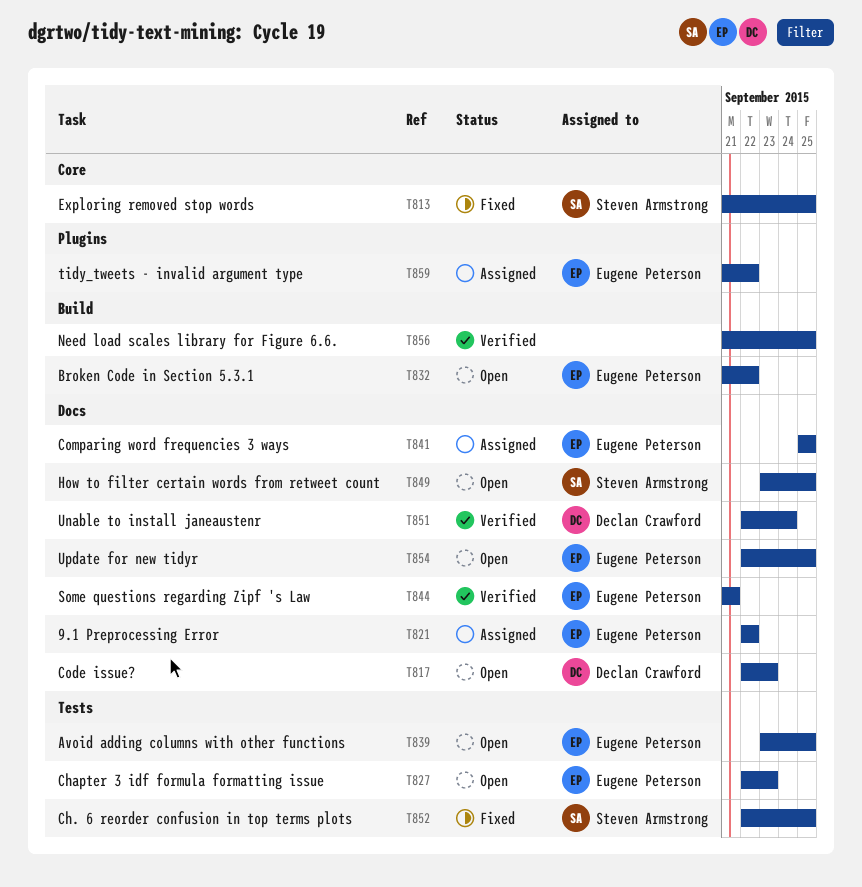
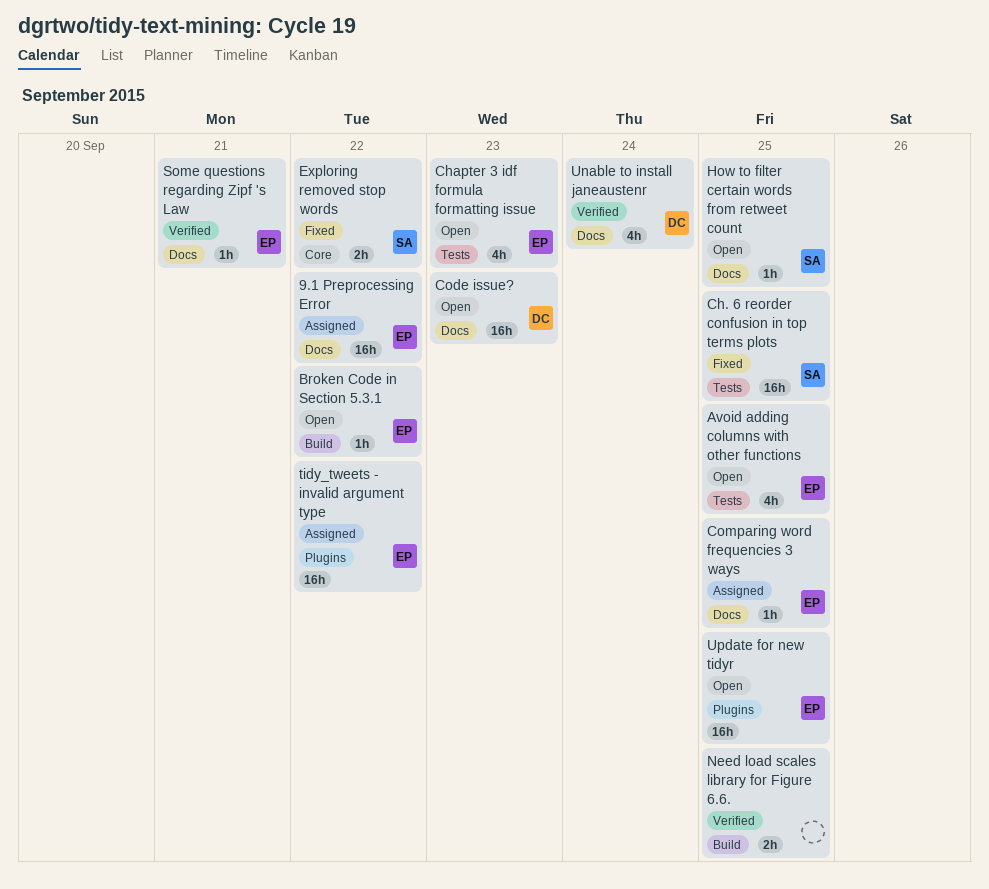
Exploring removed stop words, due: Sep 25 -> Sep 22
Update for new tidyr, label: Docs -> Plugins

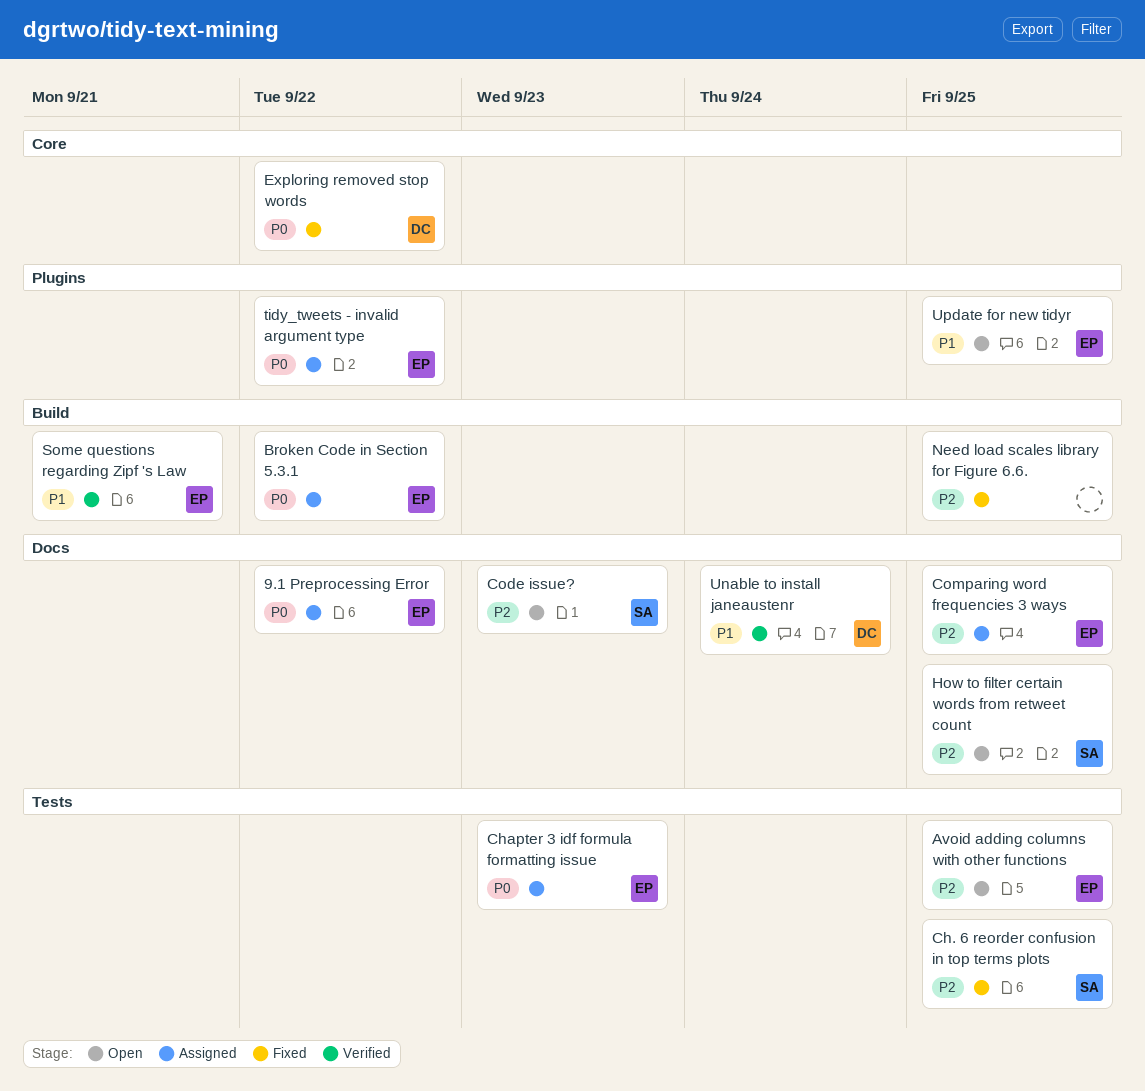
Broken Code in Section 5.3.1, status: Open -> Assigned
Chapter 3 idf formula formatting issue, status: Open -> Assigned
Code issue?, owner: DC -> SA
Exploring removed stop words, owner: SA -> DC
Need load scales library for Figure 6.6., status: Verified -> Fixed
Some questions regarding Zipf 's Law, label: Docs -> Build

